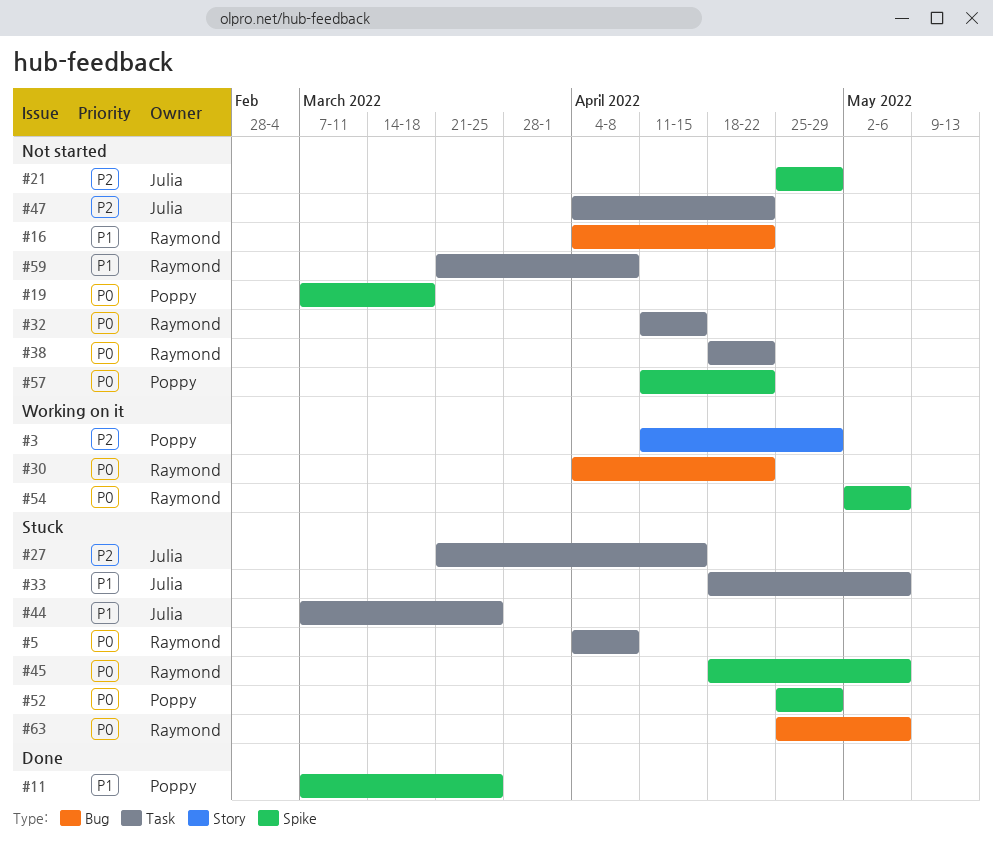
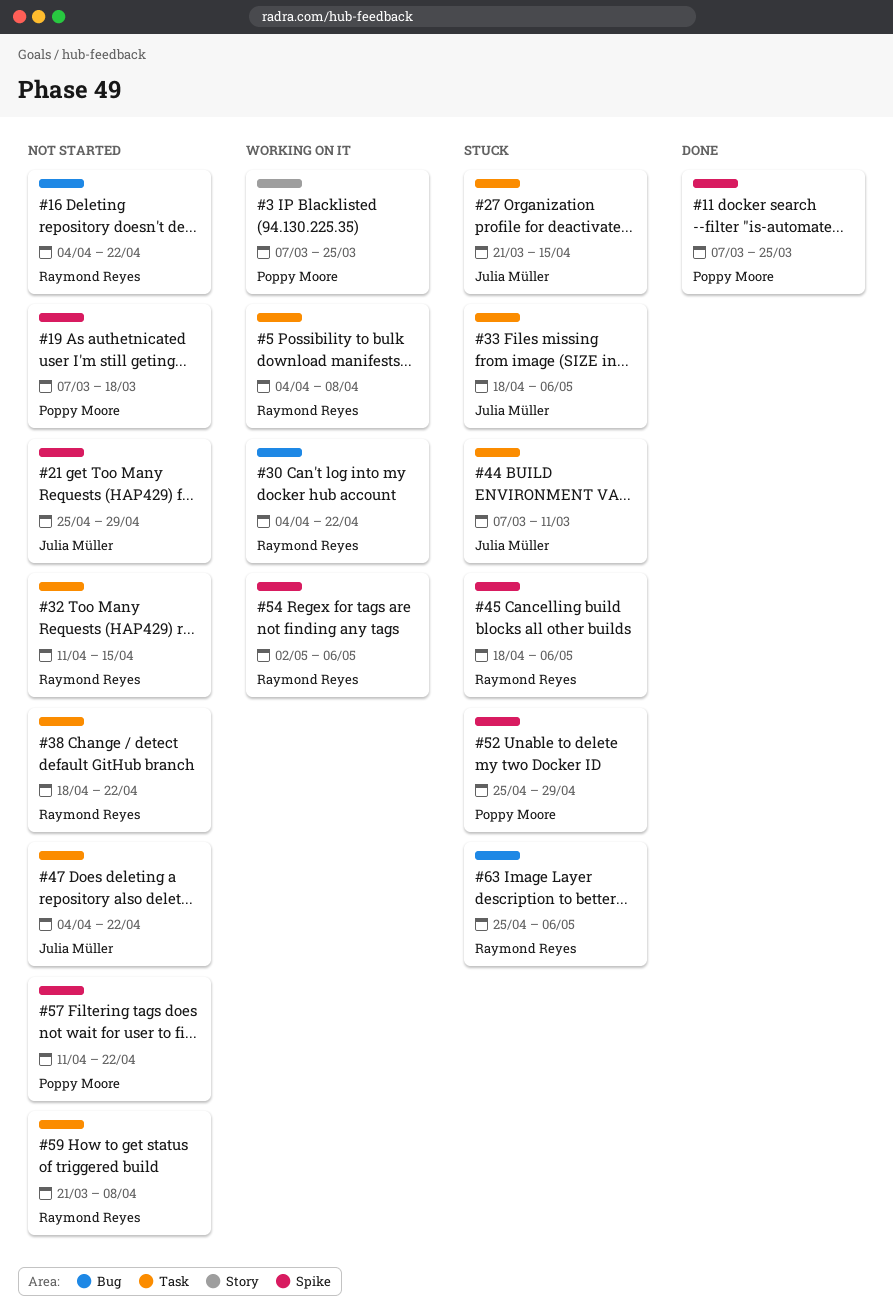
#3, start: Apr 11 -> Mar 7
#3, due: Apr 29 -> Mar 25
#5, status: Stuck -> Working on it
#44, due: Mar 25 -> Mar 11

